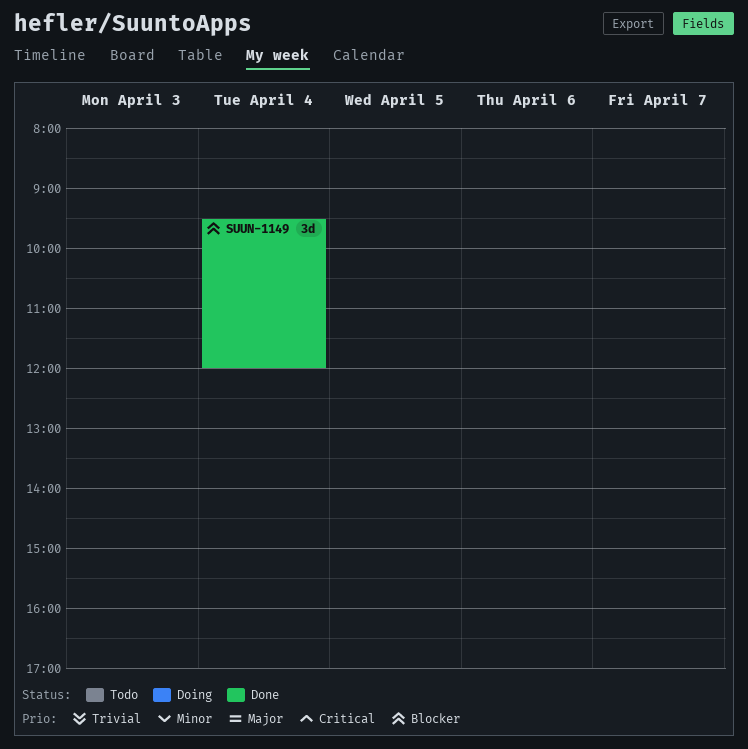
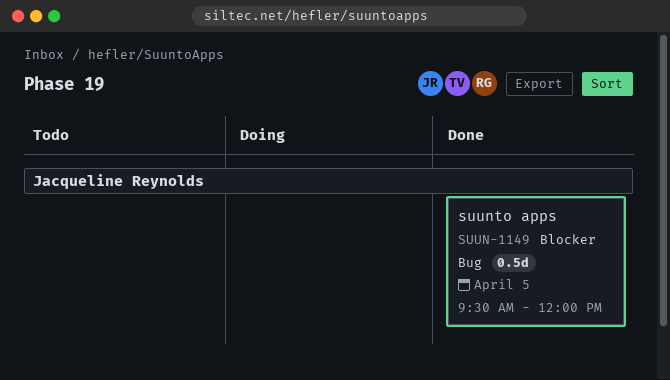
SUUN-1149, estimate: 3d -> 0.5d
SUUN-1149, day: Apr 4 -> Apr 5

